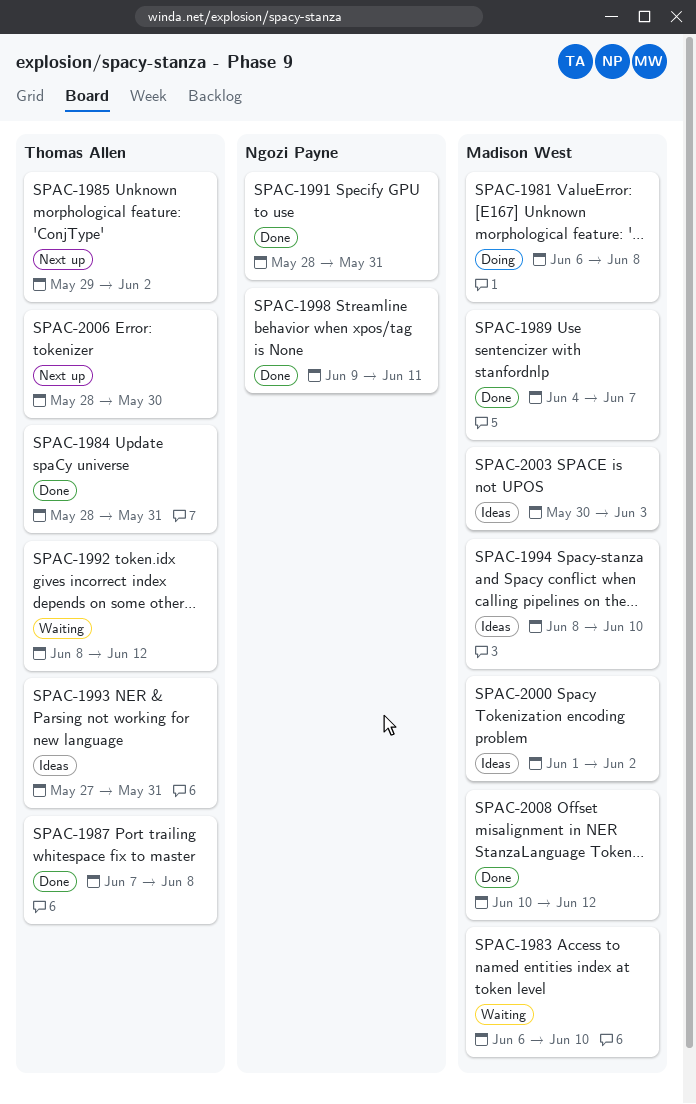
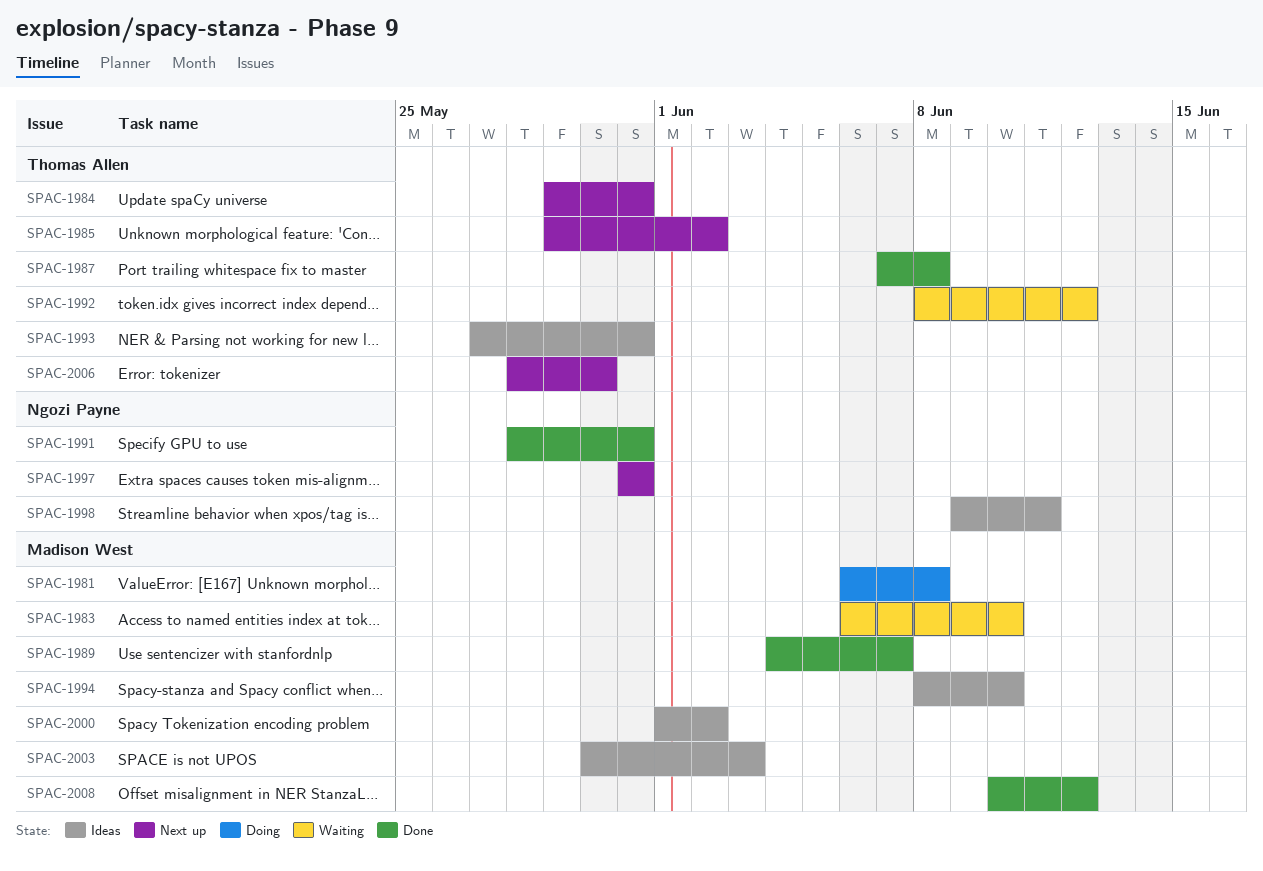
SPAC-1984, status: Done -> Next up
SPAC-1984, start: May 28 -> May 29
SPAC-1997: none -> present
SPAC-1998, status: Done -> Ideas

